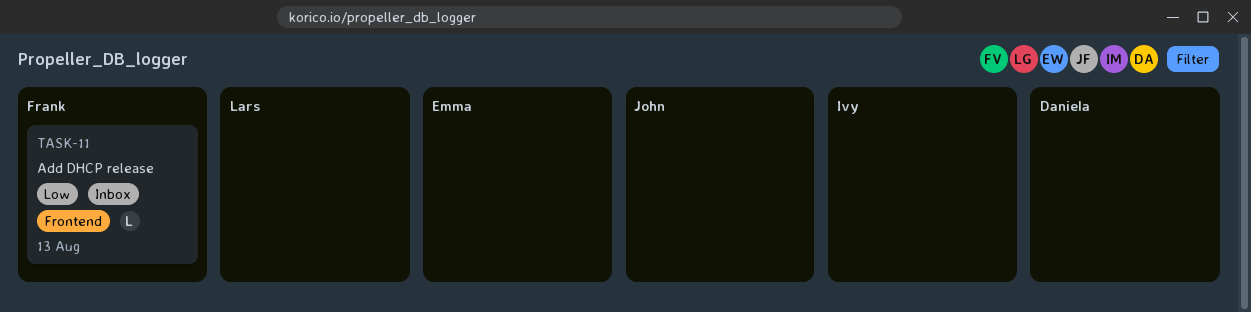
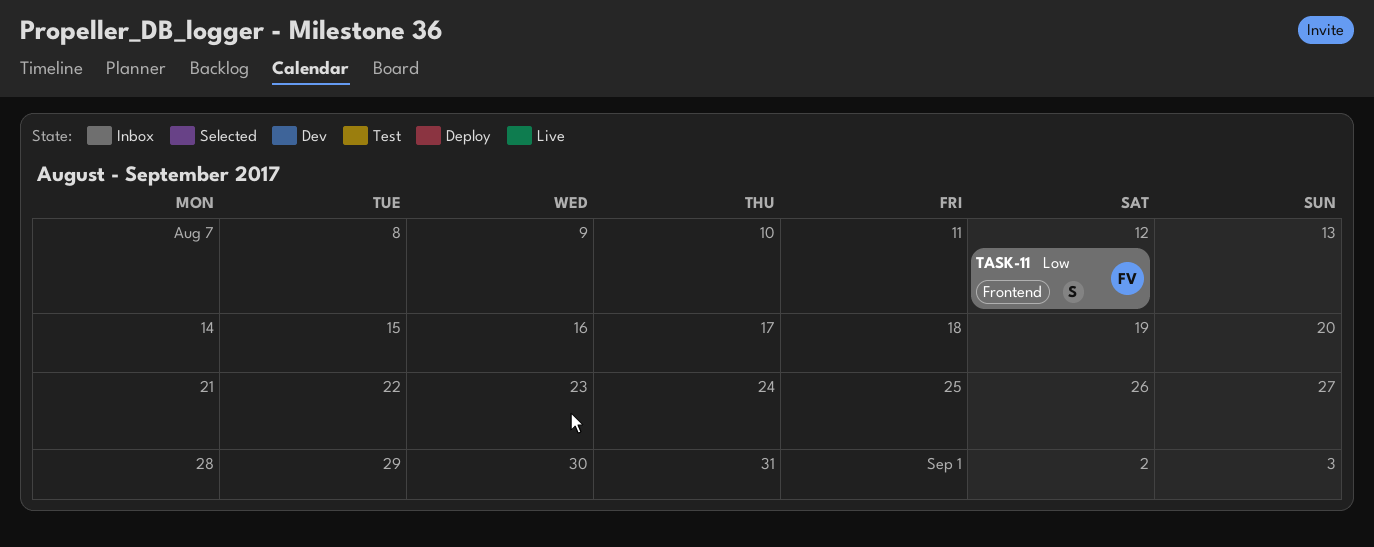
TASK-11, estimate: L -> S
TASK-11, due: Aug 13 -> Aug 12

